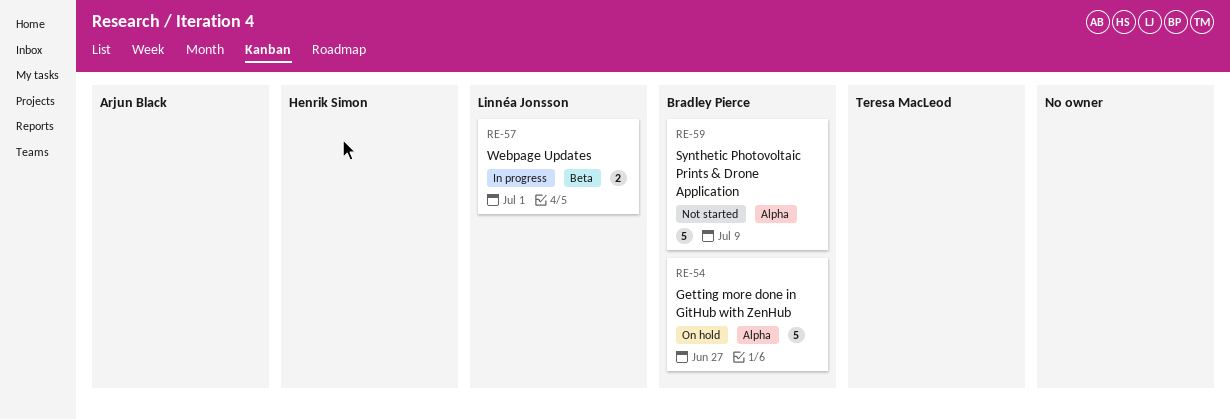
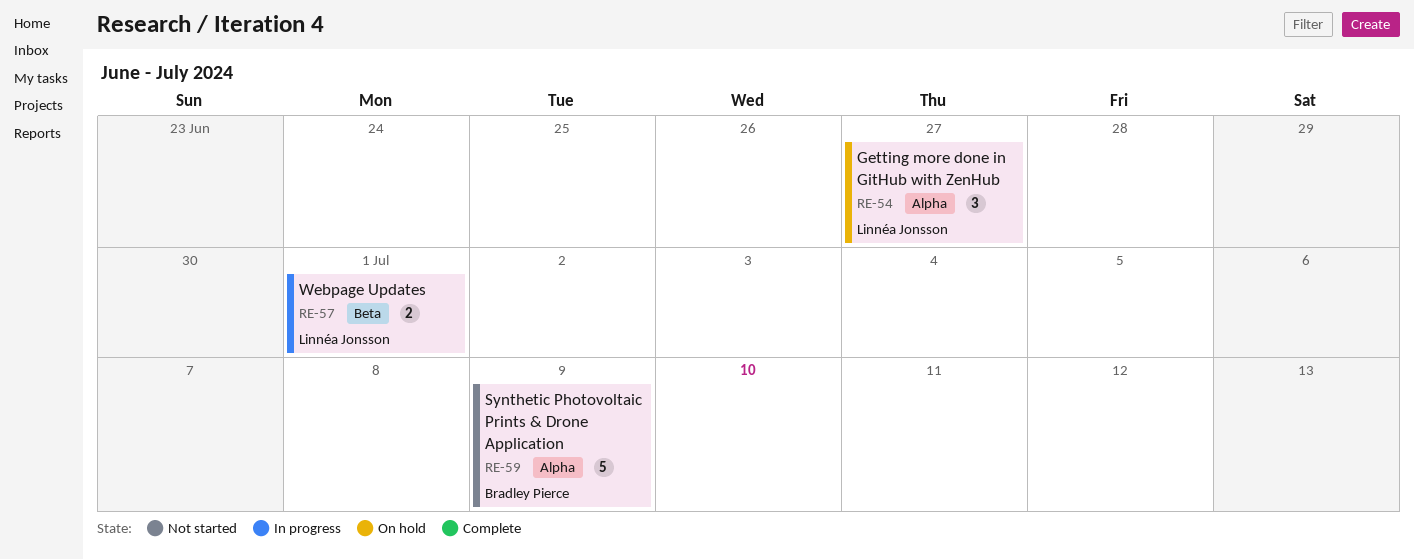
RE-54, owner: Bradley Pierce -> Linnéa Jonsson
RE-54, estimate: 5 -> 3

